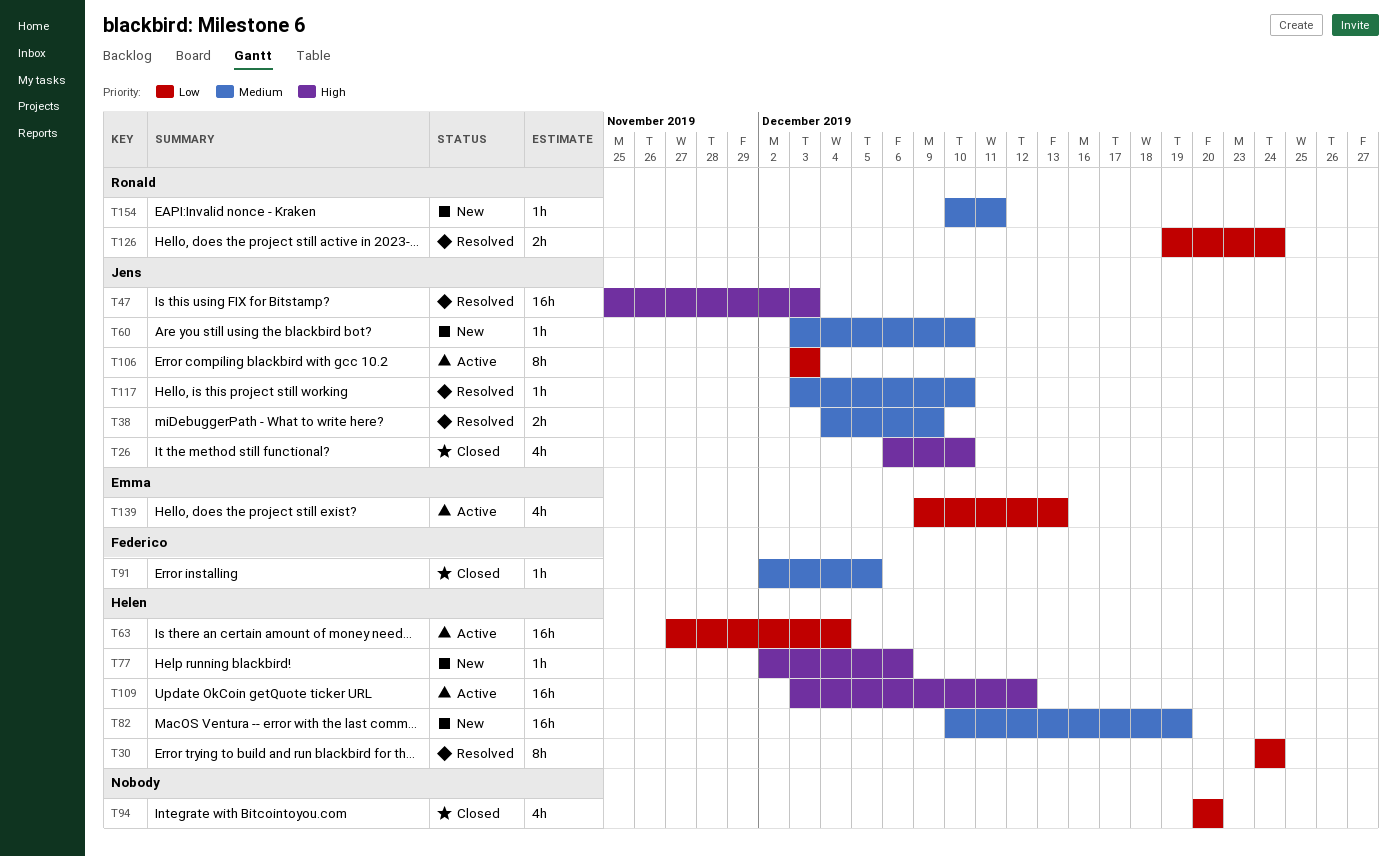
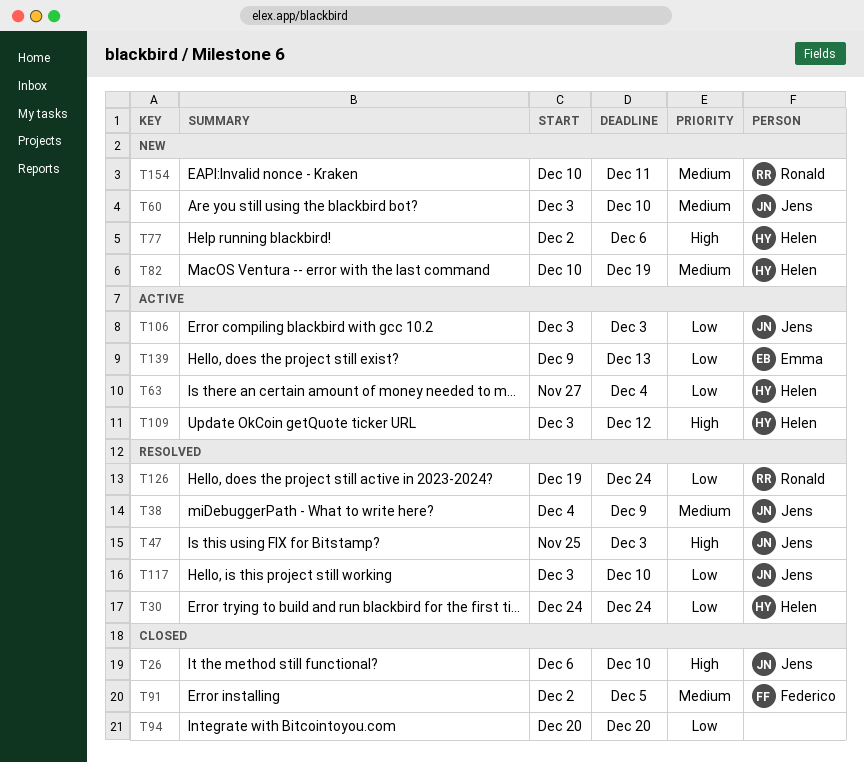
T117, priority: Medium -> Low

